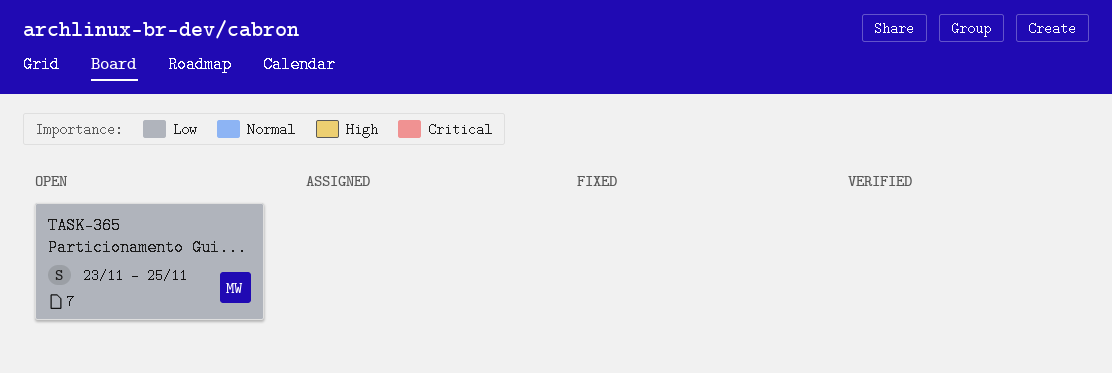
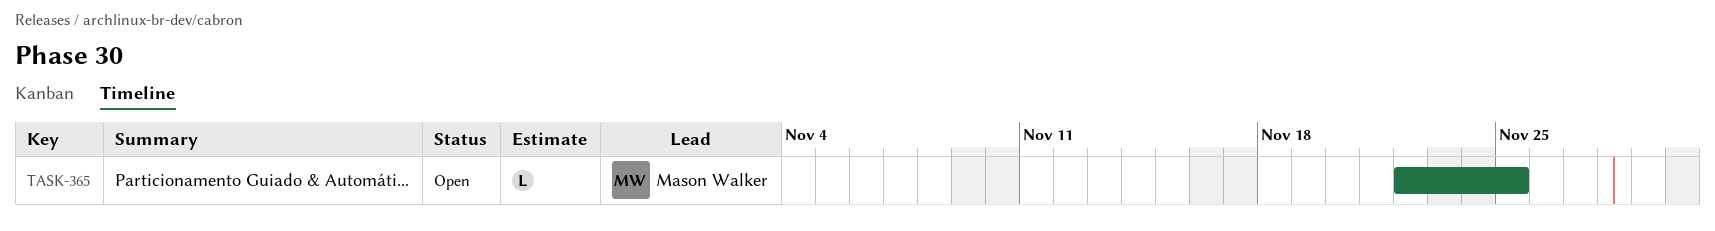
TASK-365, estimate: S -> L
TASK-365, start: Nov 23 -> Nov 22

